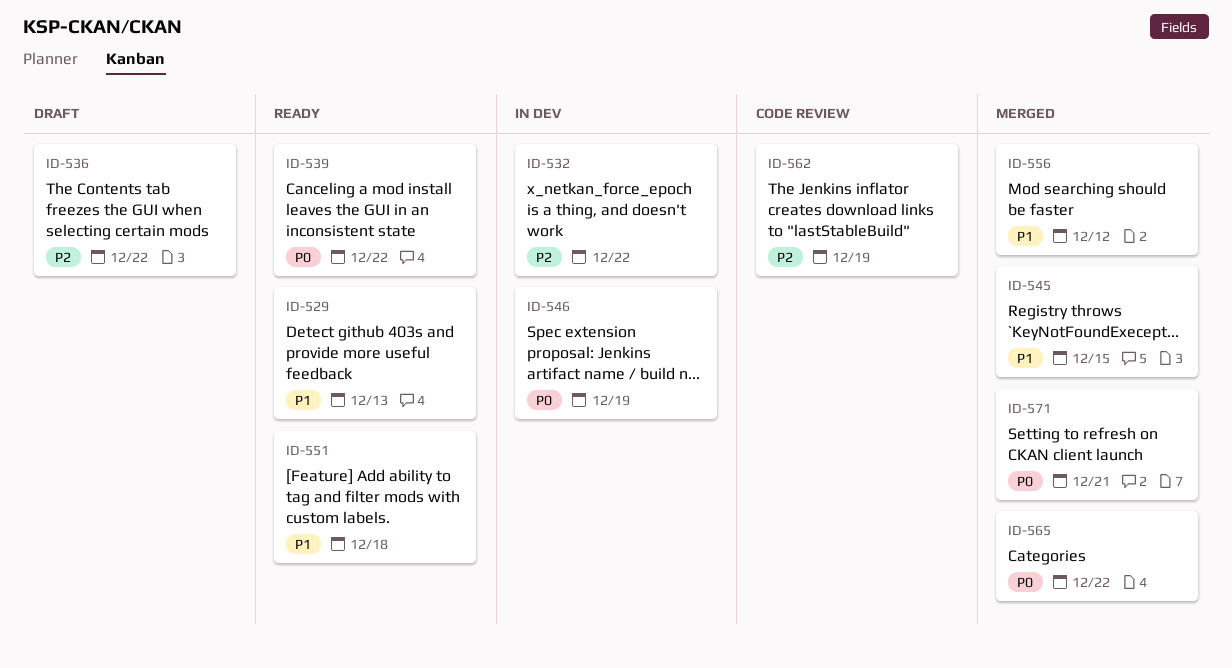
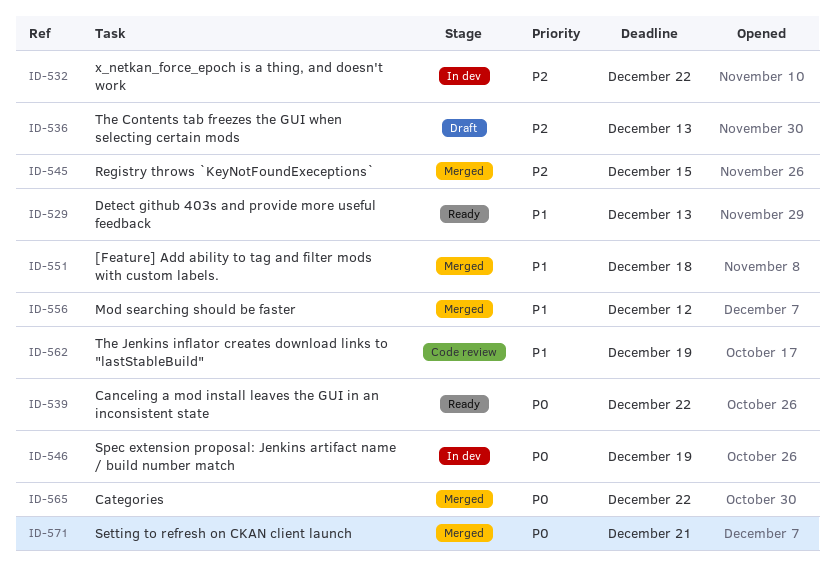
ID-536, due: Dec 22 -> Dec 13
ID-545, priority: P1 -> P2
ID-551, status: Ready -> Merged
ID-562, priority: P2 -> P1

